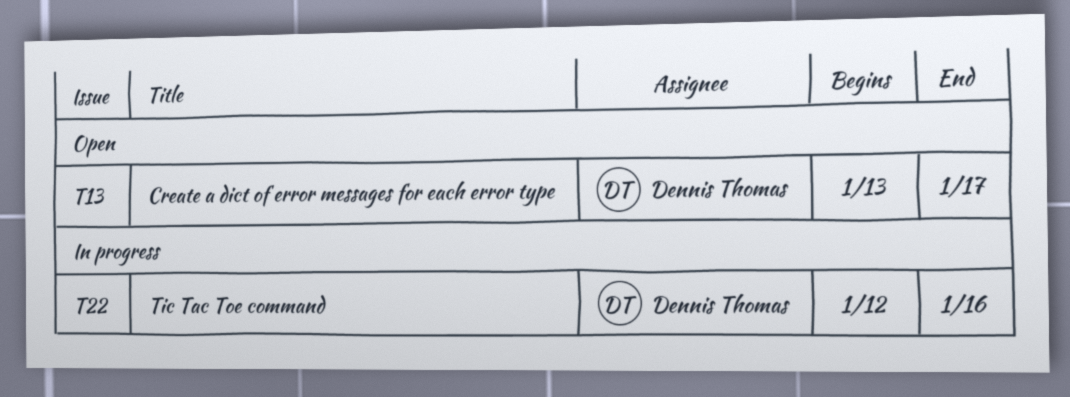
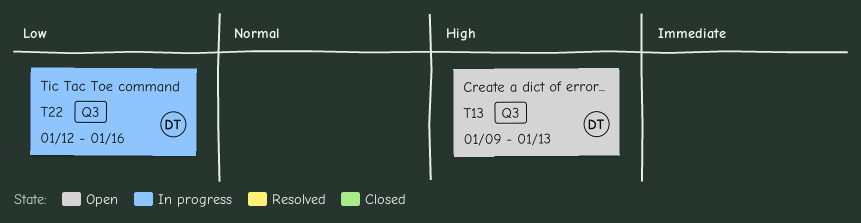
T13, start: Jan 13 -> Jan 9
T13, due: Jan 17 -> Jan 13

